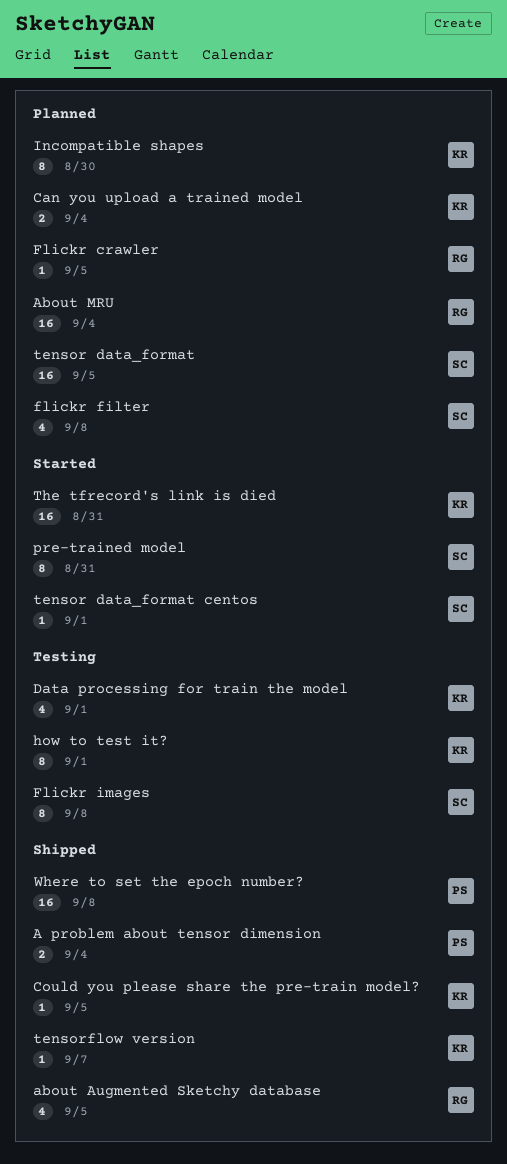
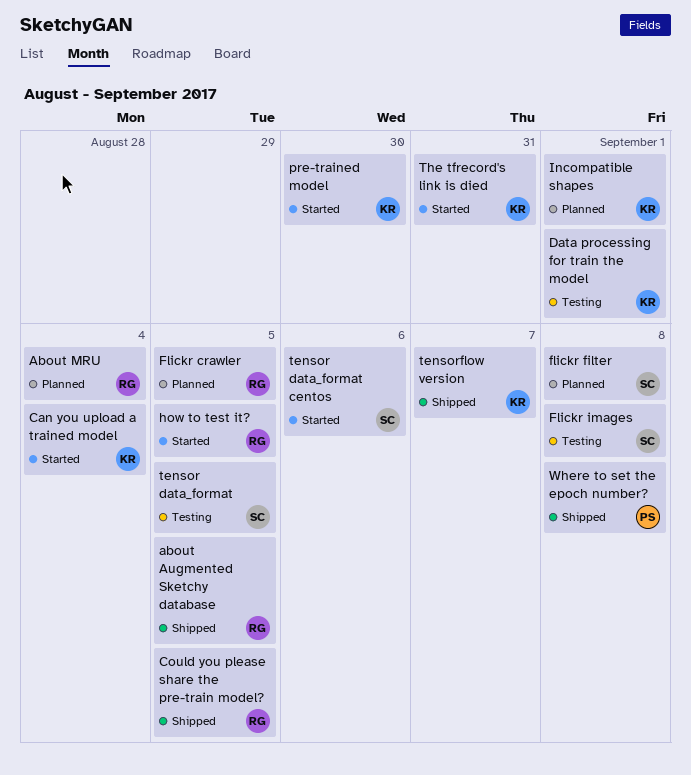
A problem about tensor dimension: present -> none
Can you upload a trained model, status: Planned -> Started
Could you please share the pre-train model?, owner: KR -> RG
how to test it?, status: Testing -> Started
how to test it?, owner: KR -> RG
how to test it?, due: Sep 1 -> Sep 5
Incompatible shapes, due: Aug 30 -> Sep 1
pre-trained model, owner: SC -> KR
pre-trained model, due: Aug 31 -> Aug 30
tensor data_format, status: Planned -> Testing
tensor data_format centos, due: Sep 1 -> Sep 6

